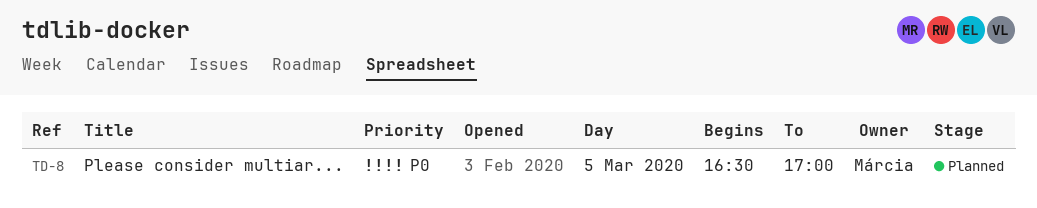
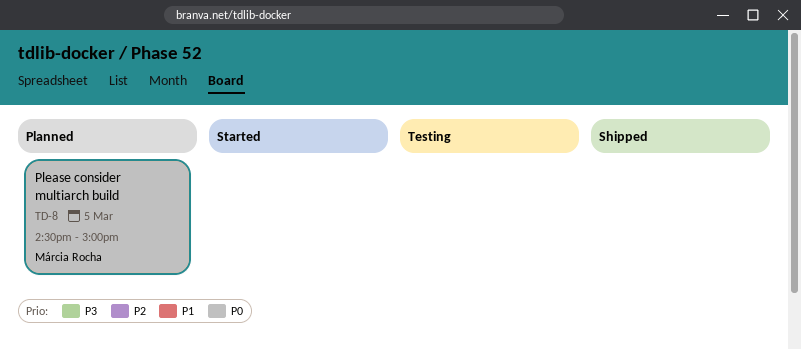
TD-8, begins: 16:30 -> 14:30
TD-8, ends: 17:00 -> 15:00

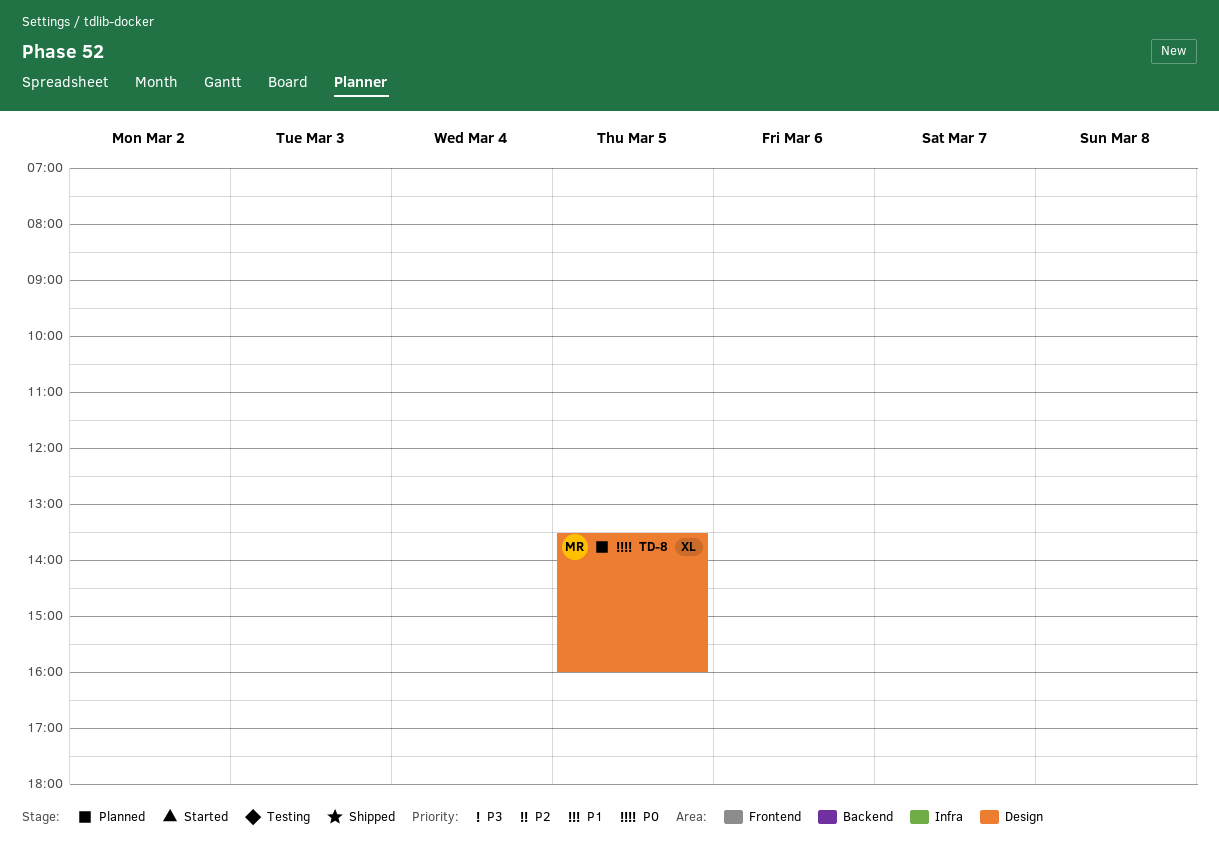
TD-8, begins: 14:30 -> 13:30
TD-8, ends: 15:00 -> 16:00

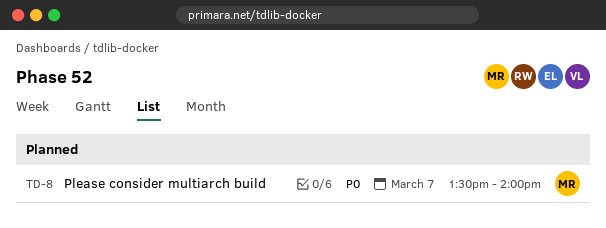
TD-8, day: Mar 5 -> Mar 7
TD-8, ends: 16:00 -> 14:00

